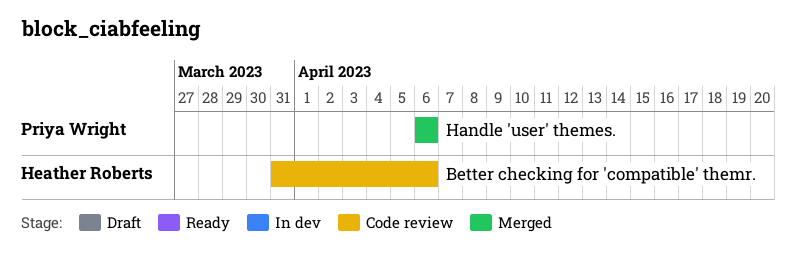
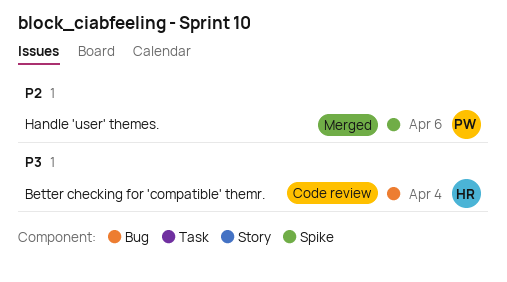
Better checking for 'compatible' themr., due: Apr 6 -> Apr 4

